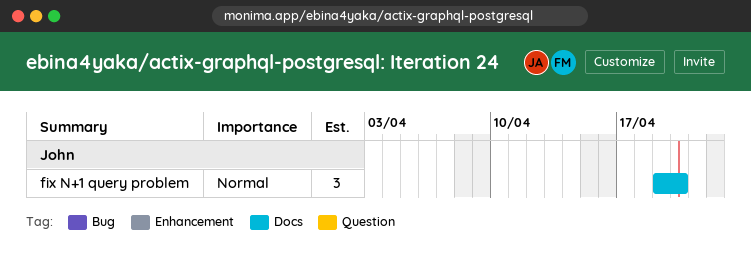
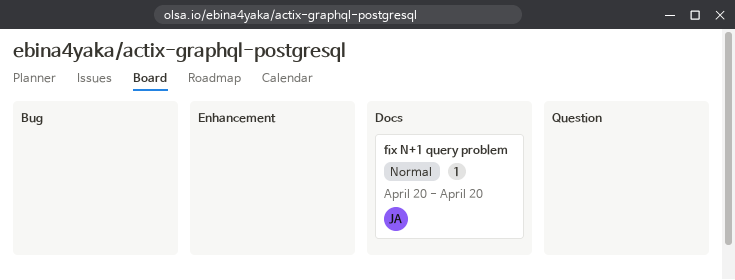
fix N+1 query problem, estimate: 3 -> 1
fix N+1 query problem, start: Apr 19 -> Apr 20

